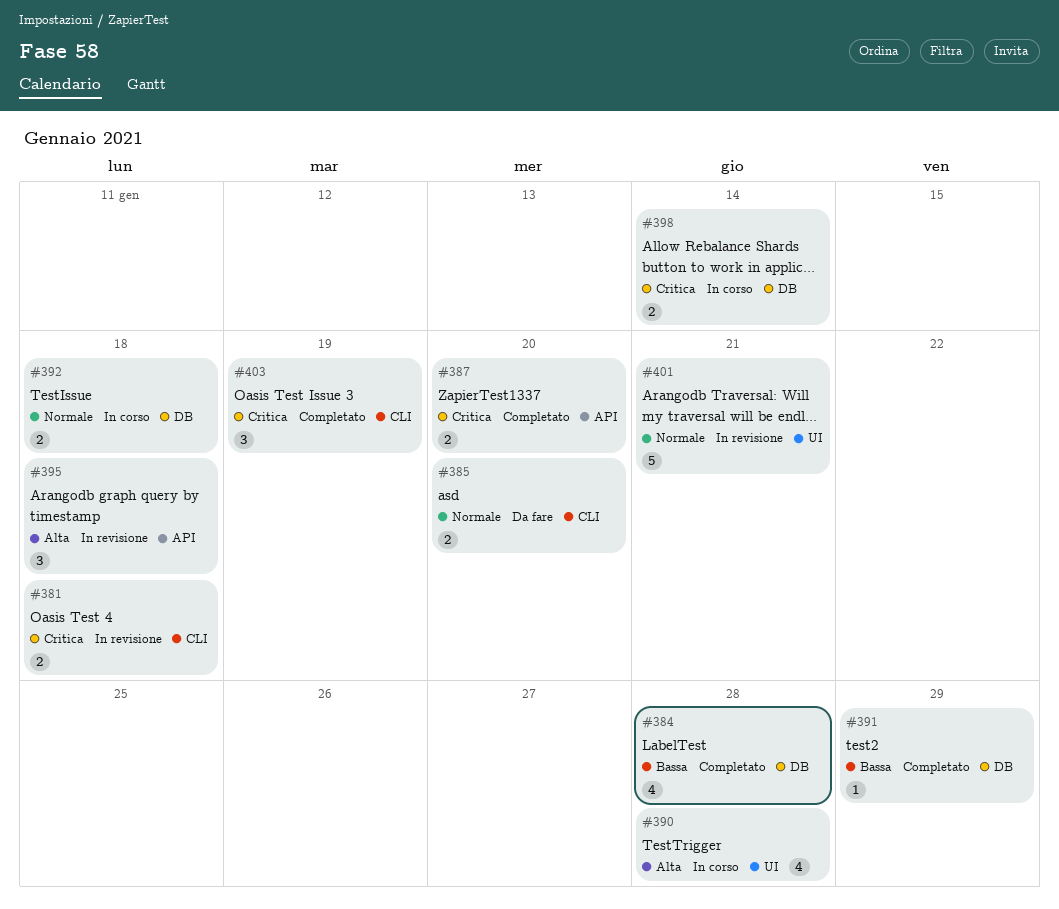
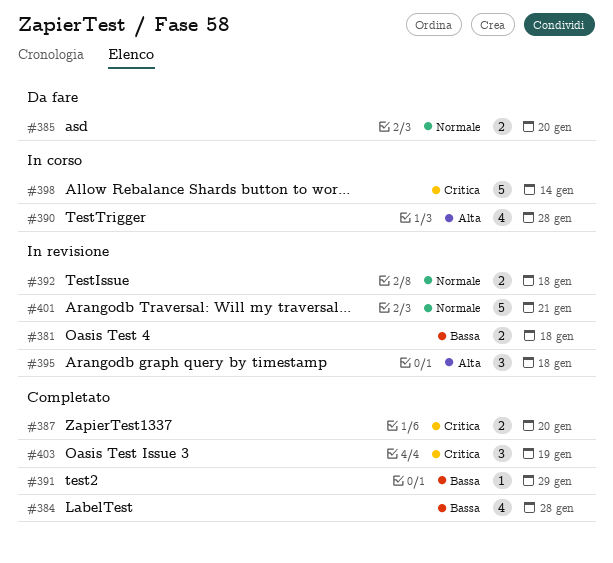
#381, priority: Critica -> Bassa
#392, status: In corso -> In revisione
#398, estimate: 2 -> 5

